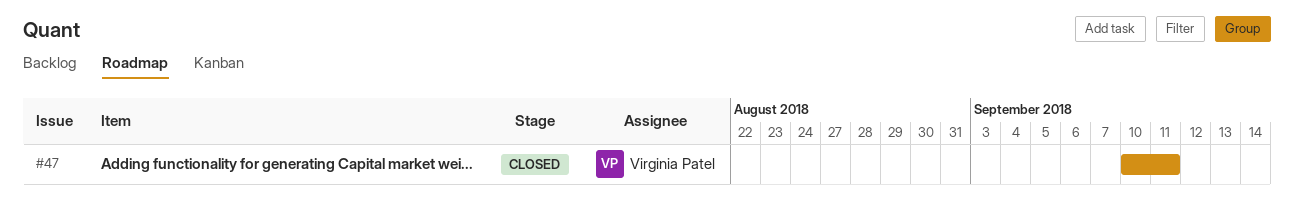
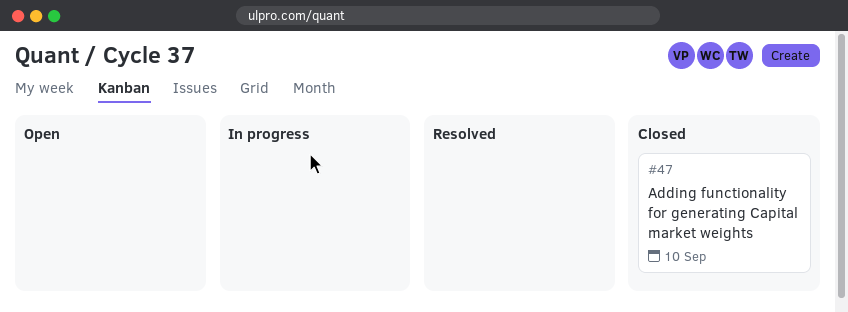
#47, due: Sep 11 -> Sep 10

